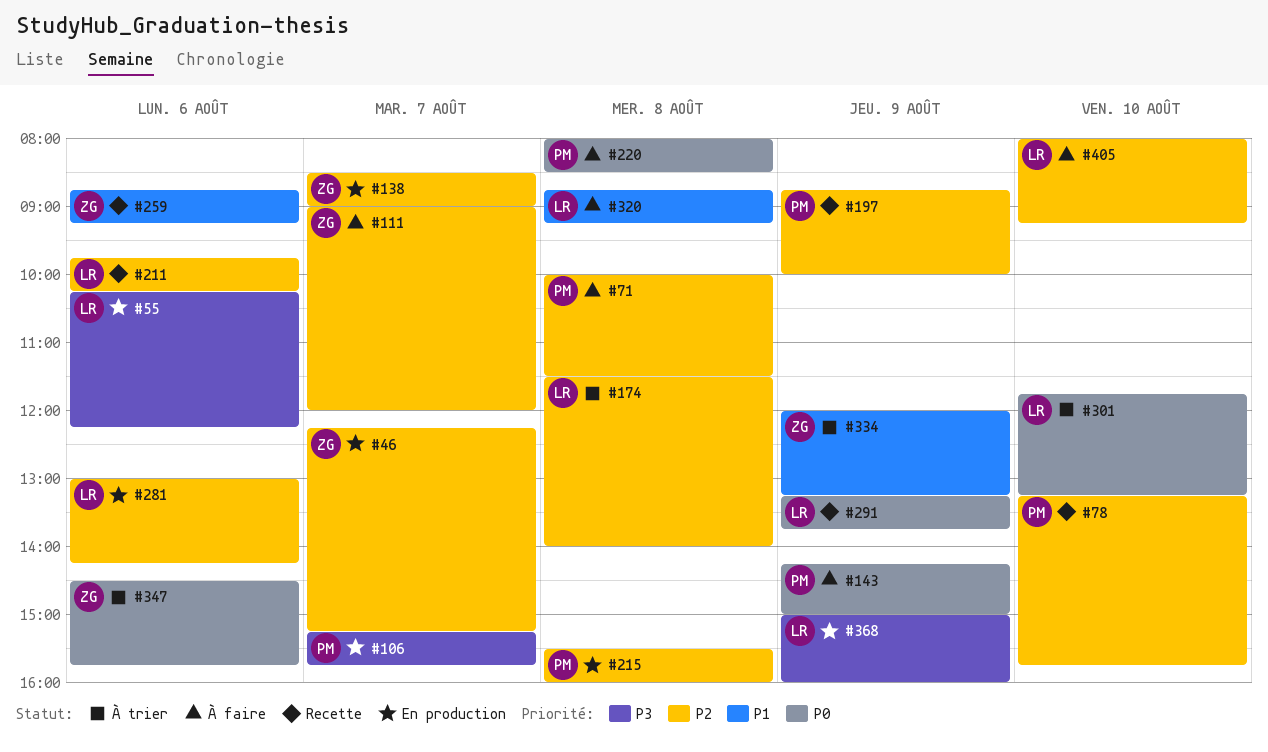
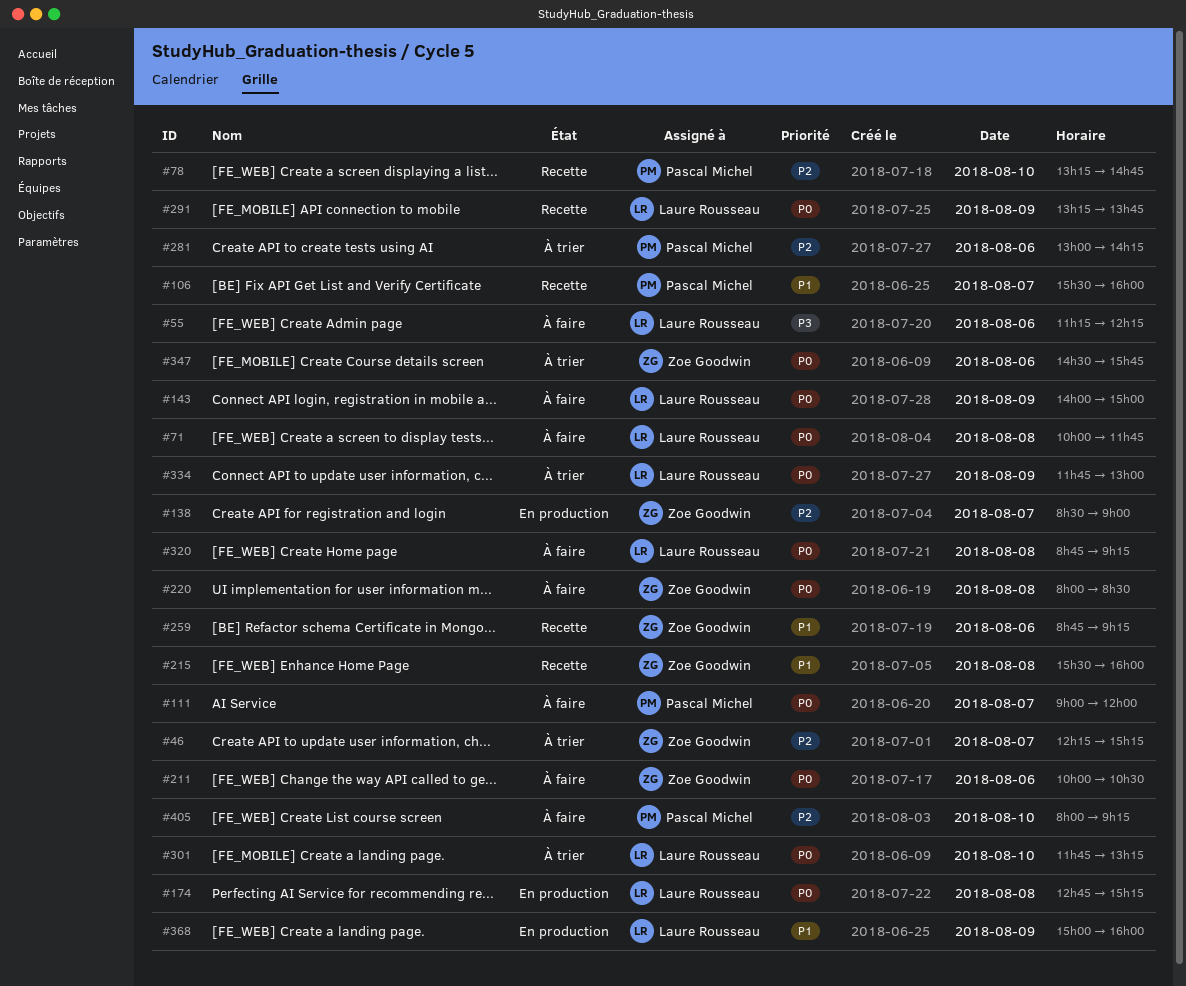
#46, status: En production -> À trier
#55, status: En production -> À faire
#55, begins: 10:15 -> 11:15
#71, owner: Pascal Michel -> Laure Rousseau
#71, priority: P2 -> P0
#71, ends: 11:30 -> 11:45
#78, ends: 15:45 -> 14:45
#106, status: En production -> Recette
#106, priority: P3 -> P1
#106, begins: 15:15 -> 15:30
#106, ends: 15:45 -> 16:00
#111, owner: Zoe Goodwin -> Pascal Michel
#111, priority: P2 -> P0
#143, owner: Pascal Michel -> Laure Rousseau
#143, begins: 14:15 -> 14:00
#174, status: À trier -> En production
#174, priority: P2 -> P0
#174, begins: 11:30 -> 12:45
#174, ends: 14:00 -> 15:15
#197: present -> none
#211, status: Recette -> À faire
#211, owner: Laure Rousseau -> Zoe Goodwin
#211, priority: P2 -> P0
#211, begins: 09:45 -> 10:00
#211, ends: 10:15 -> 10:30
#215, status: En production -> Recette
#215, owner: Pascal Michel -> Zoe Goodwin
#215, priority: P2 -> P1
#220, owner: Pascal Michel -> Zoe Goodwin
#281, status: En production -> À trier
#281, owner: Laure Rousseau -> Pascal Michel
#320, priority: P1 -> P0
#334, owner: Zoe Goodwin -> Laure Rousseau
#334, priority: P1 -> P0
#334, begins: 12:00 -> 11:45
#334, ends: 13:15 -> 13:00
#368, priority: P3 -> P1
#405, owner: Laure Rousseau -> Pascal Michel

